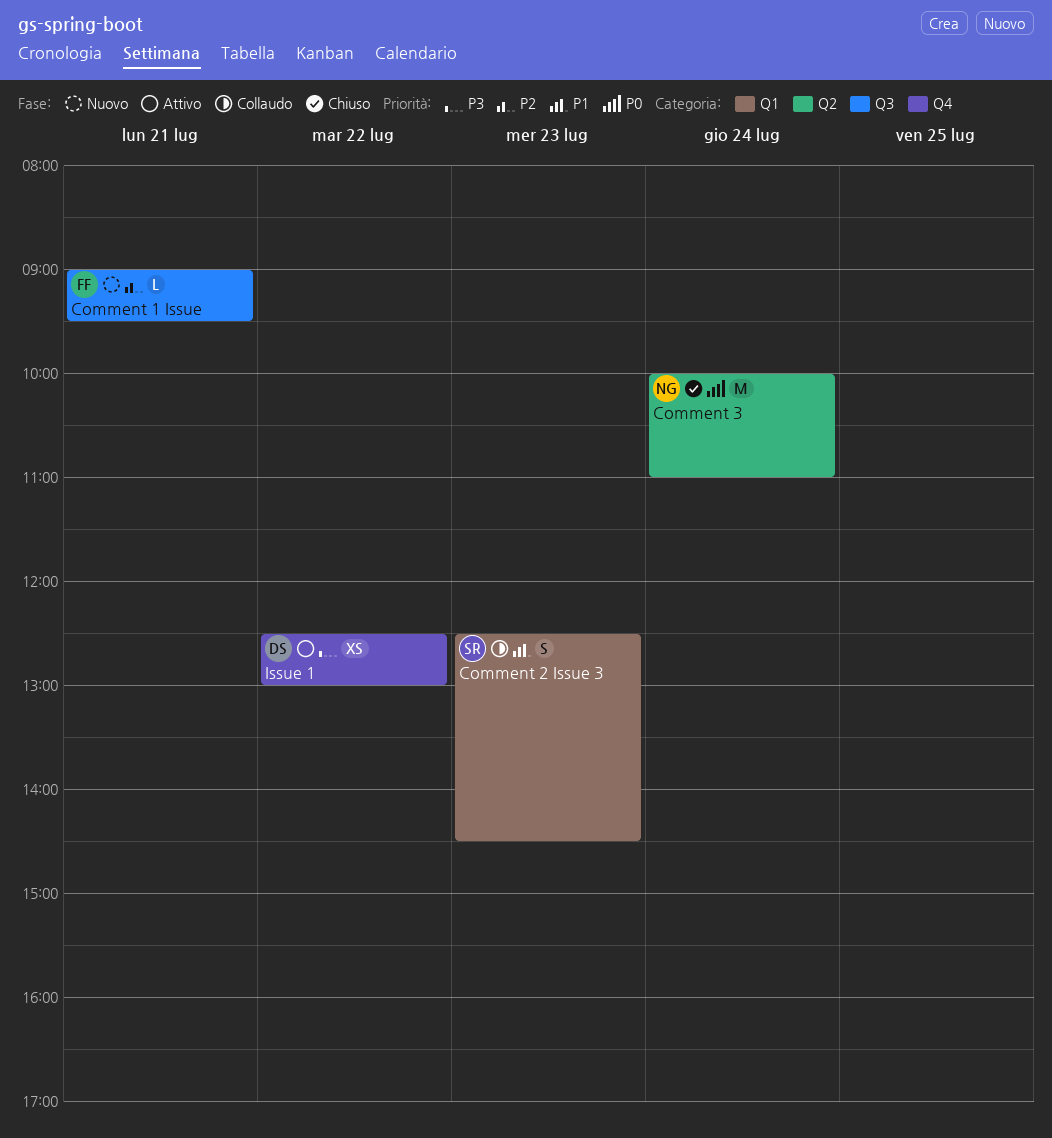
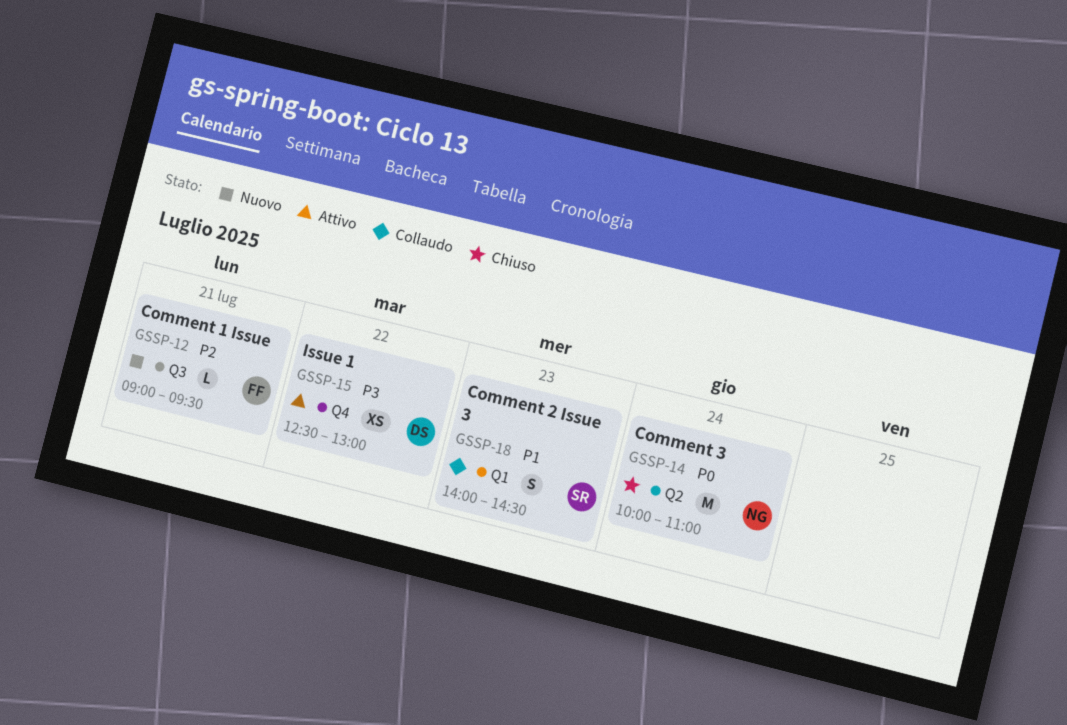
Comment 2 Issue 3, begins: 12:30 -> 14:00

